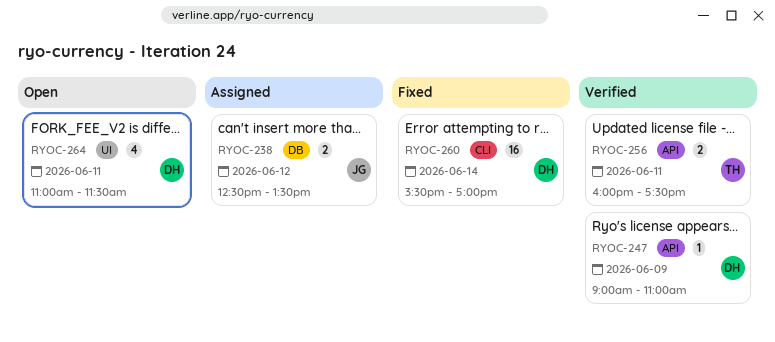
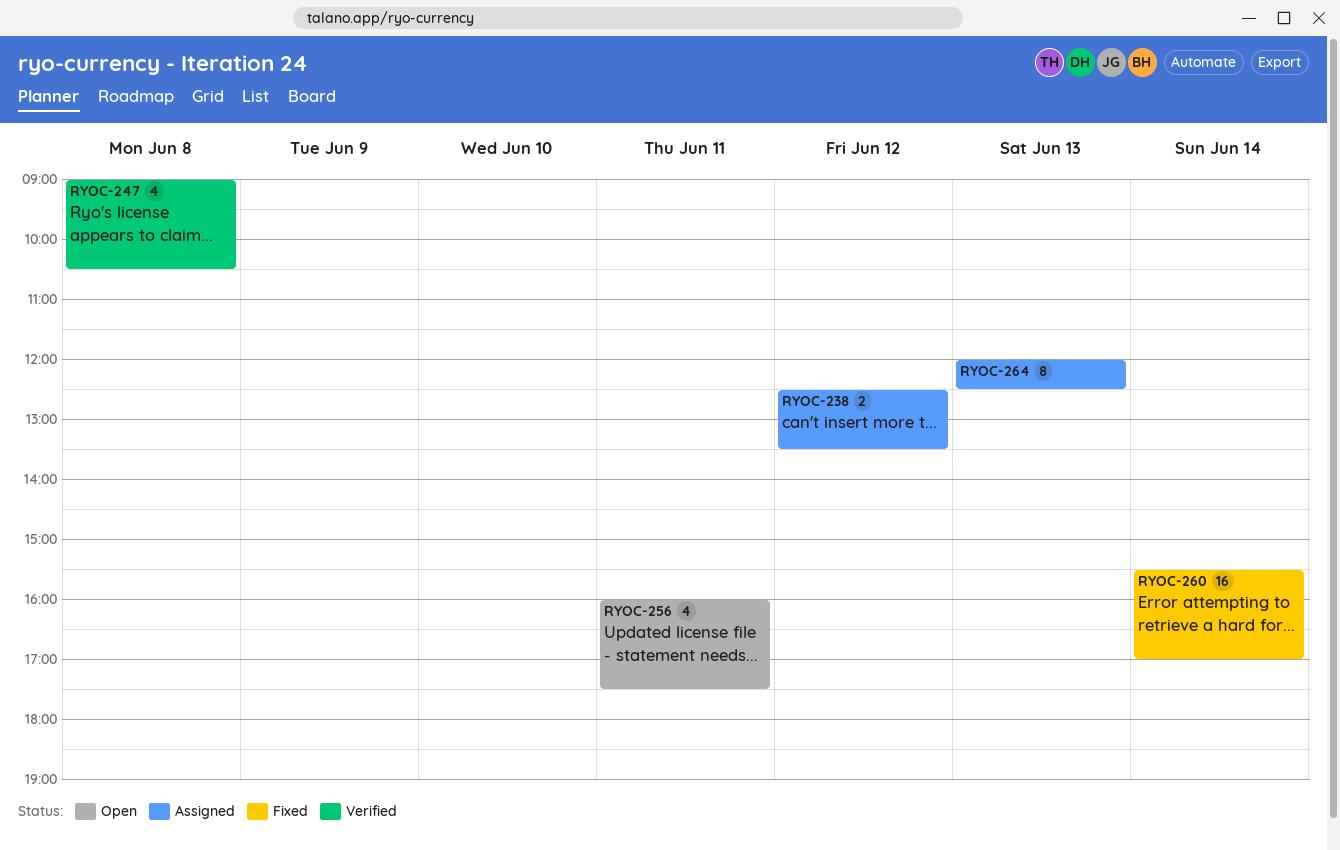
RYOC-247, estimate: 1 -> 4
RYOC-247, day: Jun 9 -> Jun 8
RYOC-247, ends: 11:00 -> 10:30
RYOC-256, status: Verified -> Open
RYOC-256, estimate: 2 -> 4
RYOC-264, status: Open -> Assigned
RYOC-264, estimate: 4 -> 8
RYOC-264, day: Jun 11 -> Jun 13
RYOC-264, begins: 11:00 -> 12:00
RYOC-264, ends: 11:30 -> 12:30

